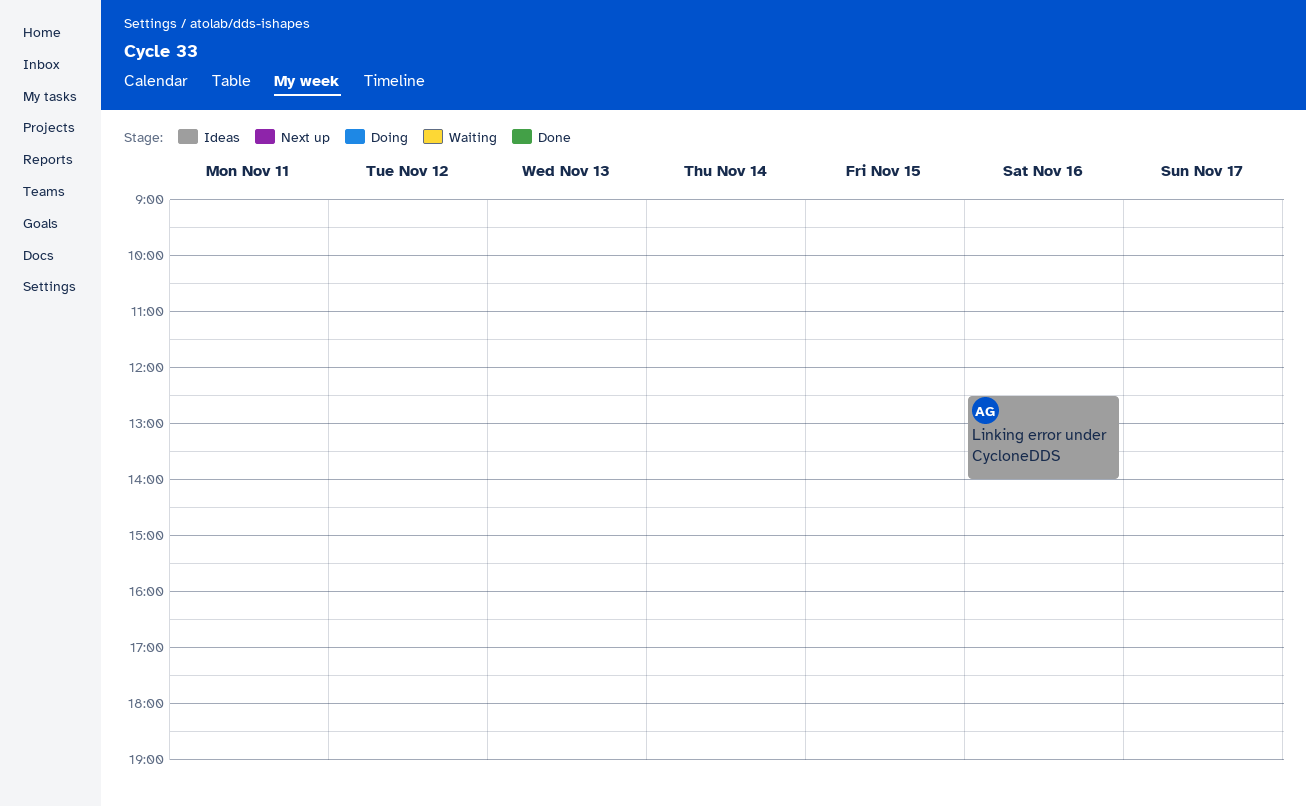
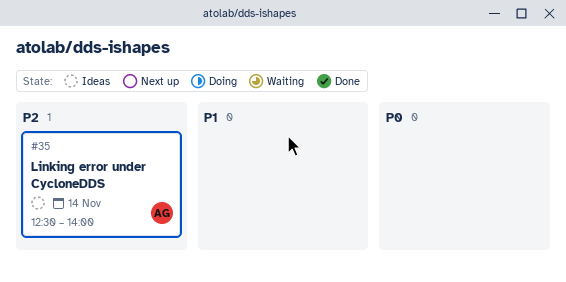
Linking error under CycloneDDS, day: Nov 16 -> Nov 14

